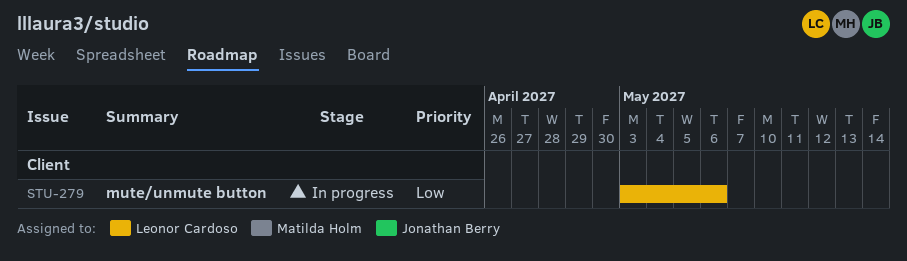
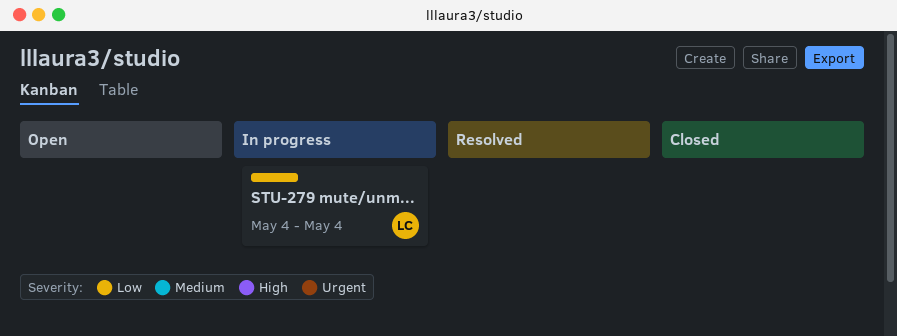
STU-279, start: May 3 -> May 4
STU-279, due: May 6 -> May 4

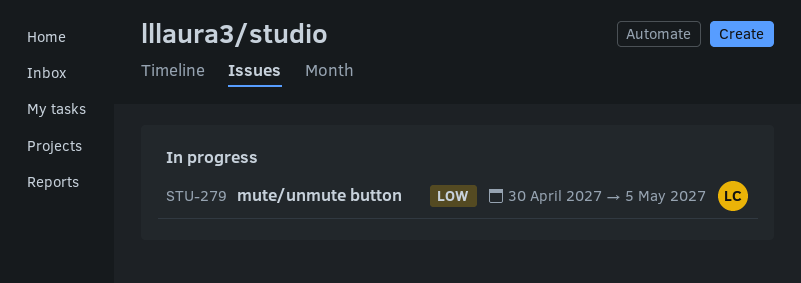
STU-279, start: May 4 -> Apr 30
STU-279, due: May 4 -> May 5

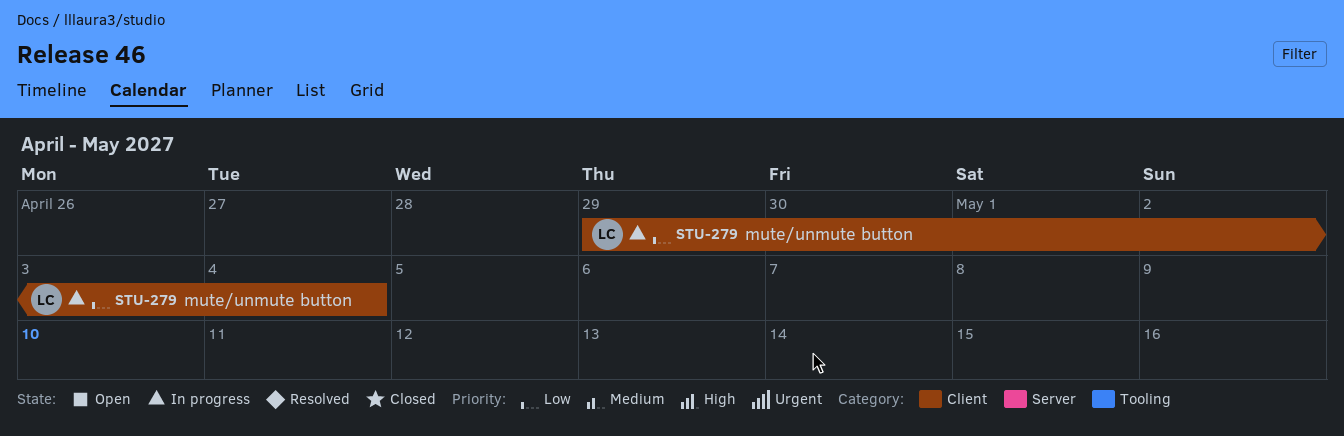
STU-279, start: Apr 30 -> Apr 29
STU-279, due: May 5 -> May 4

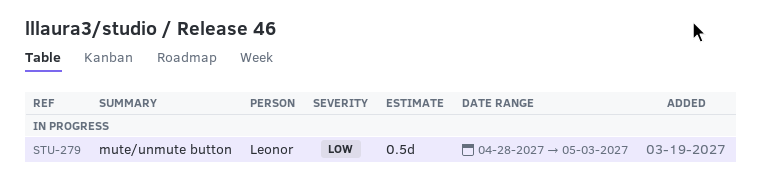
STU-279, start: Apr 29 -> Apr 28
STU-279, due: May 4 -> May 3

